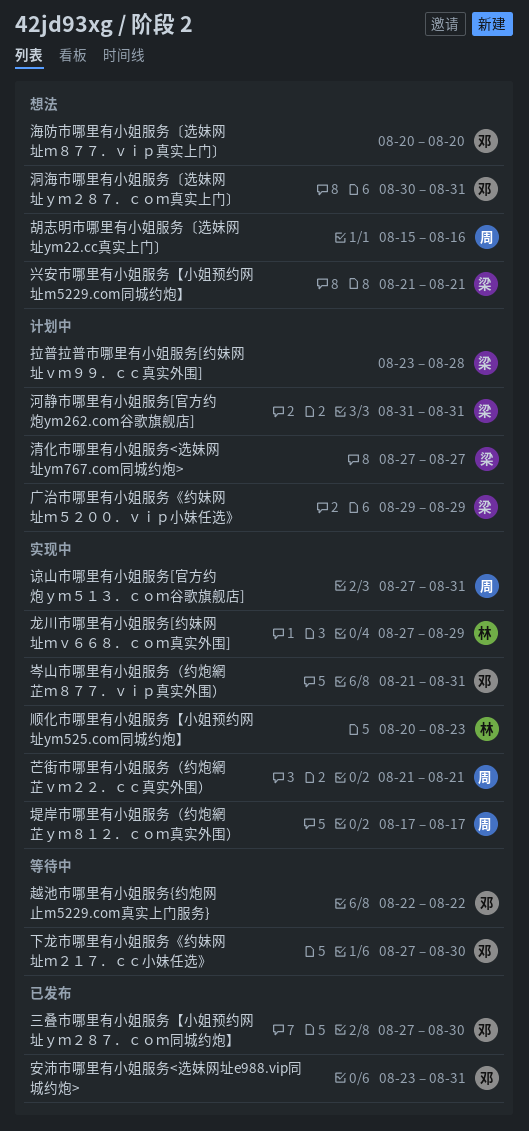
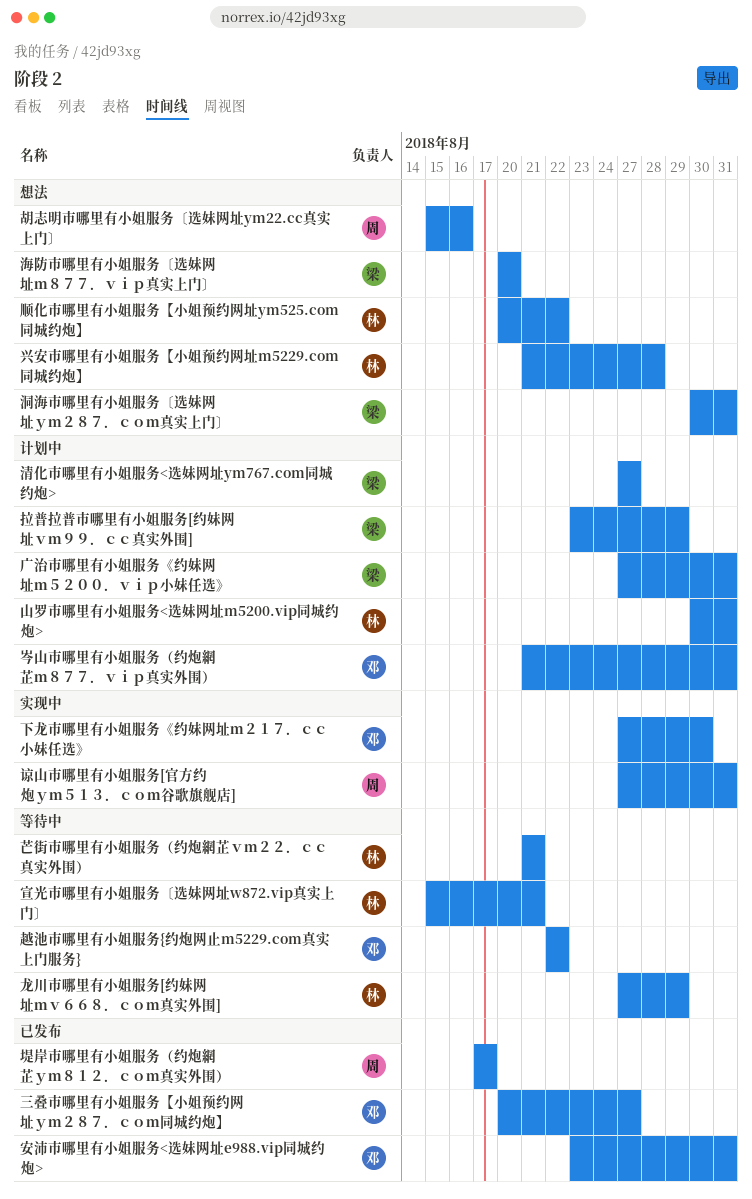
三叠市哪里有小姐服务【小姐预约网址ｙｍ２８７．ｃｏｍ同城约炮】, start: Aug 27 -> Aug 20
三叠市哪里有小姐服务【小姐预约网址ｙｍ２８７．ｃｏｍ同城约炮】, due: Aug 30 -> Aug 27
下龙市哪里有小姐服务《约妹网址ｍ２１７．ｃｃ小妹任选》, status: 等待中 -> 实现中
兴安市哪里有小姐服务【小姐预约网址m5229.com同城约炮】, owner: 梁 -> 林
兴安市哪里有小姐服务【小姐预约网址m5229.com同城约炮】, due: Aug 21 -> Aug 28
堤岸市哪里有小姐服务（约炮網芷ｙｍ８１２．ｃｏｍ真实外围）, status: 实现中 -> 已发布
宣光市哪里有小姐服务〔选妹网址w872.vip真实上门〕: none -> present
山罗市哪里有小姐服务<选妹网址m5200.vip同城约炮>: none -> present
岑山市哪里有小姐服务（约炮網芷ｍ８７７．ｖｉｐ真实外围）, status: 实现中 -> 计划中
广治市哪里有小姐服务《约妹网址ｍ５２００．ｖｉｐ小妹任选》, start: Aug 29 -> Aug 27
广治市哪里有小姐服务《约妹网址ｍ５２００．ｖｉｐ小妹任选》, due: Aug 29 -> Aug 31
拉普拉普市哪里有小姐服务[约妹网址ｖｍ９９．ｃｃ真实外围], due: Aug 28 -> Aug 29
河静市哪里有小姐服务[官方约炮ym262.com谷歌旗舰店]: present -> none
洞海市哪里有小姐服务〔选妹网址ｙｍ２８７．ｃｏｍ真实上门〕, owner: 邓 -> 梁
海防市哪里有小姐服务〔选妹网址ｍ８７７．ｖｉｐ真实上门〕, owner: 邓 -> 梁
芒街市哪里有小姐服务（约炮網芷ｖｍ２２．ｃｃ真实外围）, status: 实现中 -> 等待中
芒街市哪里有小姐服务（约炮網芷ｖｍ２２．ｃｃ真实外围）, owner: 周 -> 林
顺化市哪里有小姐服务【小姐预约网址ym525.com同城约炮】, status: 实现中 -> 想法
顺化市哪里有小姐服务【小姐预约网址ym525.com同城约炮】, due: Aug 23 -> Aug 22
龙川市哪里有小姐服务[约妹网址ｍｖ６６８．ｃｏｍ真实外围], status: 实现中 -> 等待中

